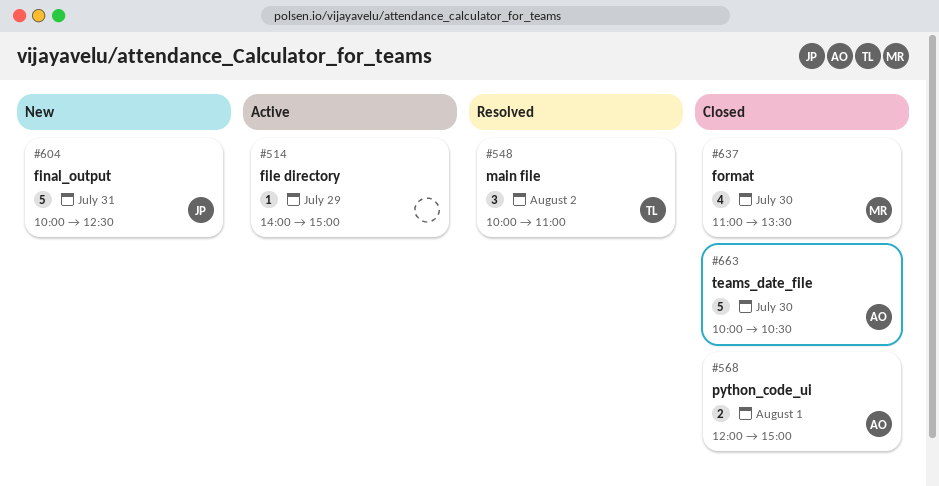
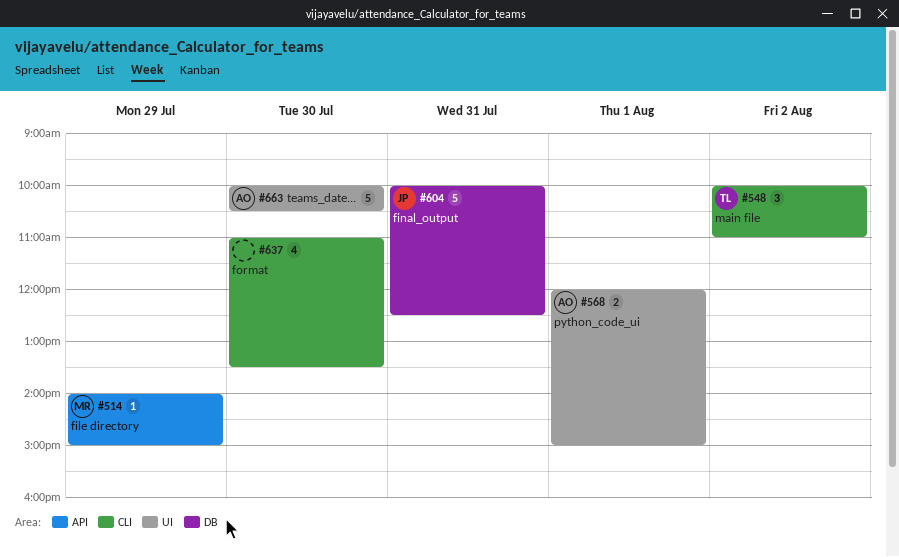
#514, owner: none -> MR
#637, owner: MR -> none

